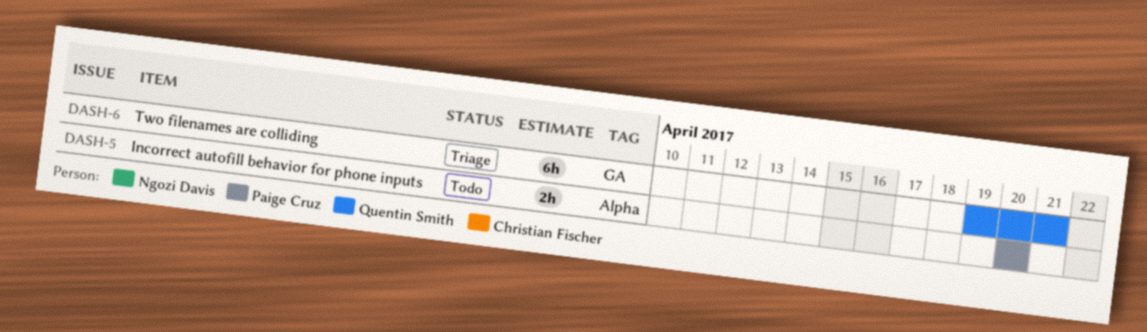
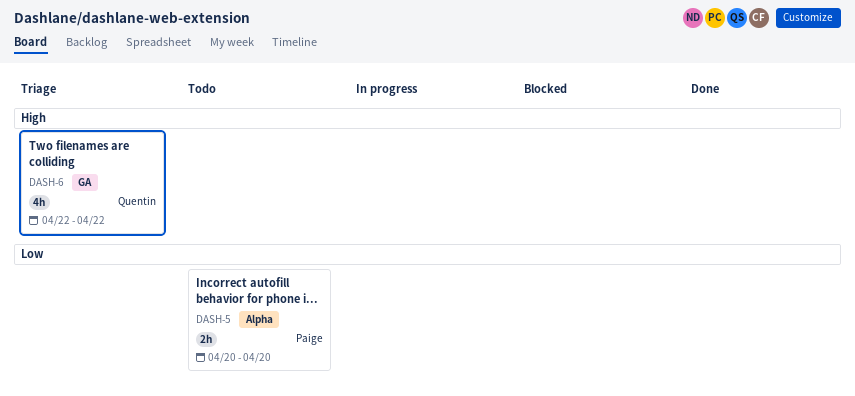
DASH-6, estimate: 6h -> 4h
DASH-6, start: Apr 19 -> Apr 22
DASH-6, due: Apr 21 -> Apr 22

